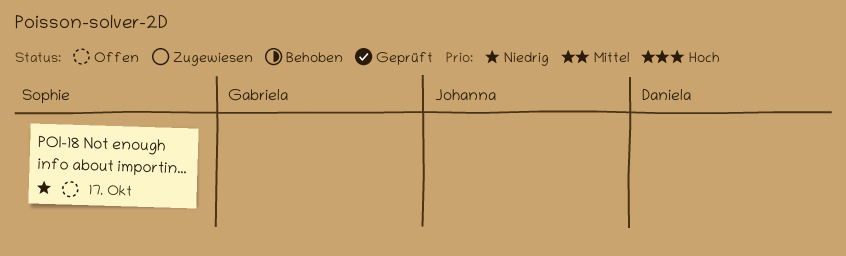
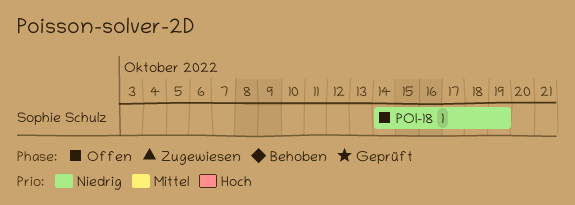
POI-18, due: Oct 17 -> Oct 19

